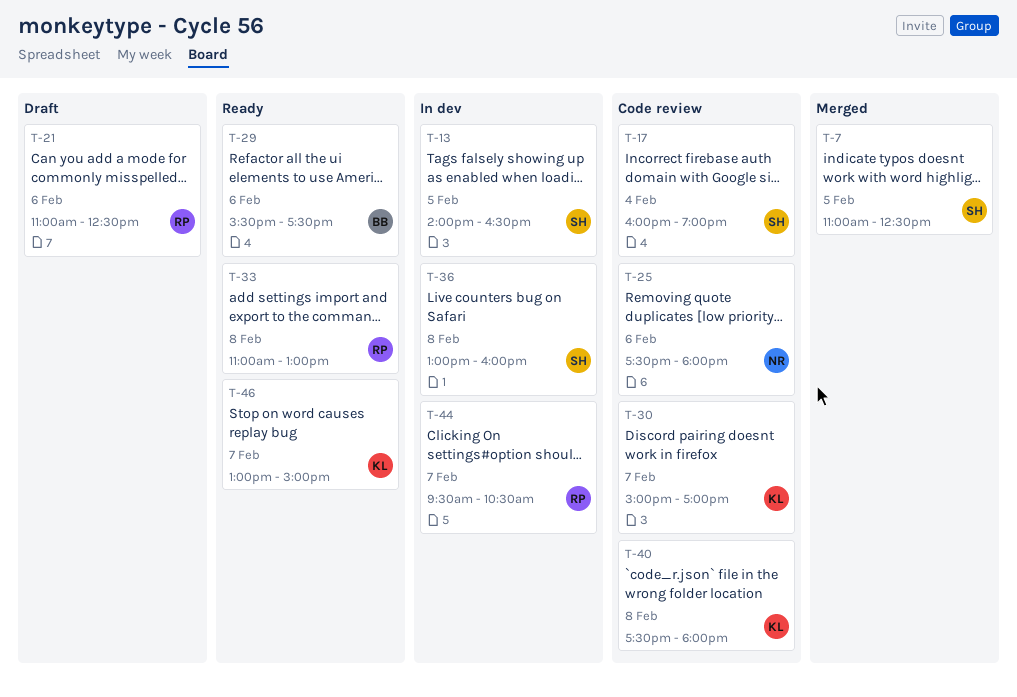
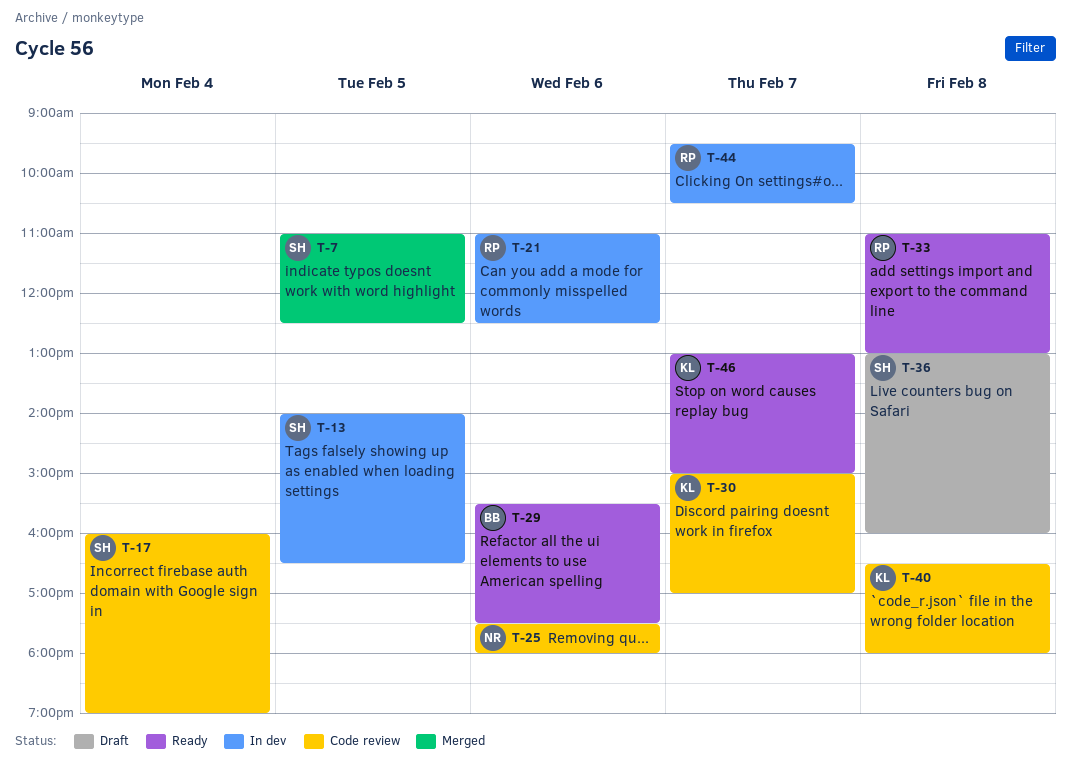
T-21, status: Draft -> In dev
T-36, status: In dev -> Draft
T-40, begins: 17:30 -> 16:30

